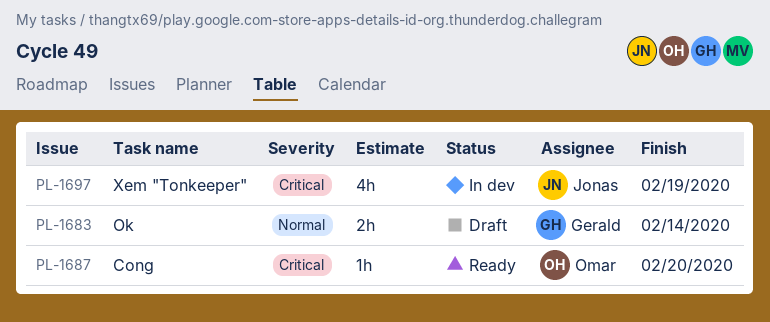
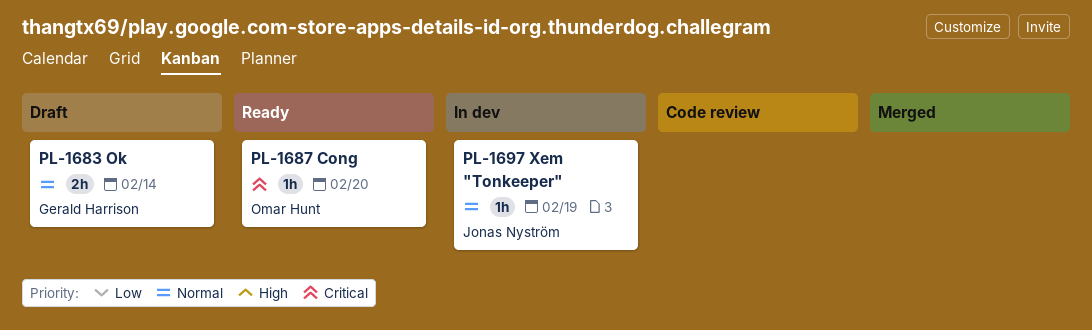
PL-1697, priority: Critical -> Normal
PL-1697, estimate: 4h -> 1h

